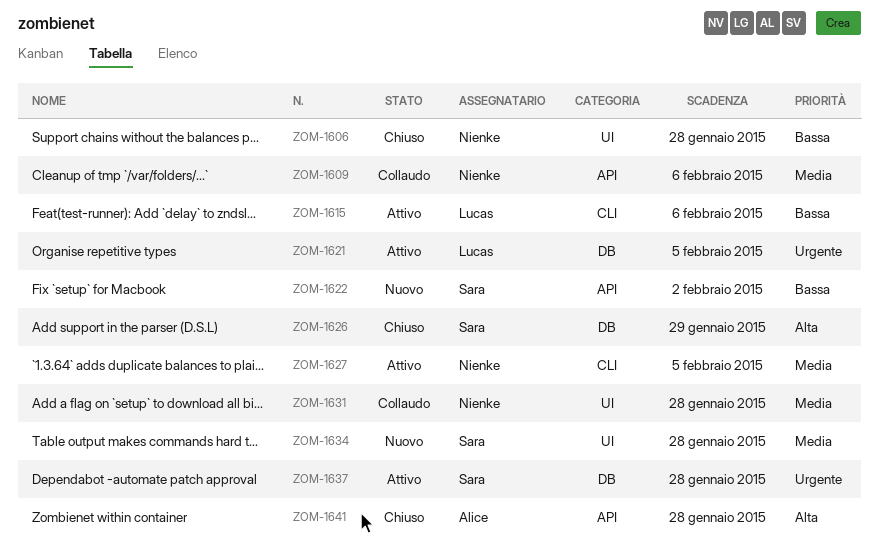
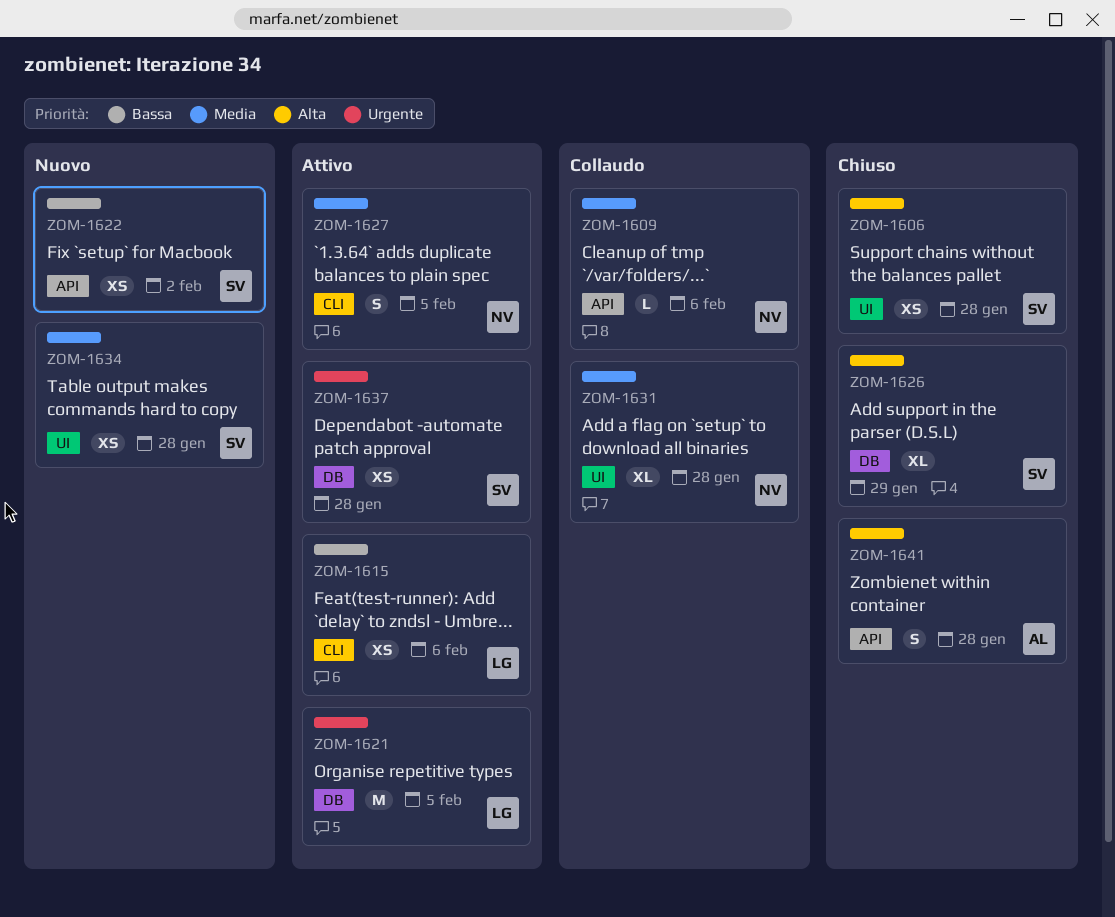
ZOM-1606, owner: Nienke -> Sara
ZOM-1606, priority: Bassa -> Alta

